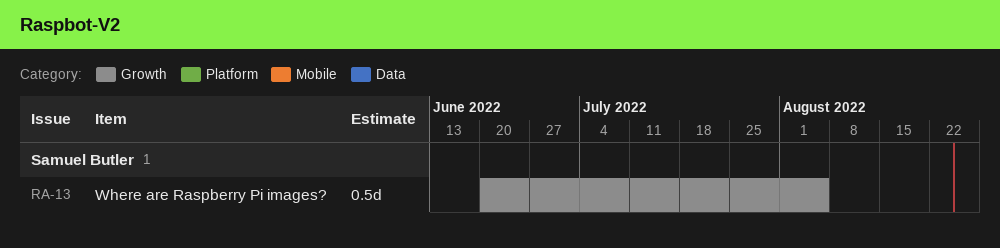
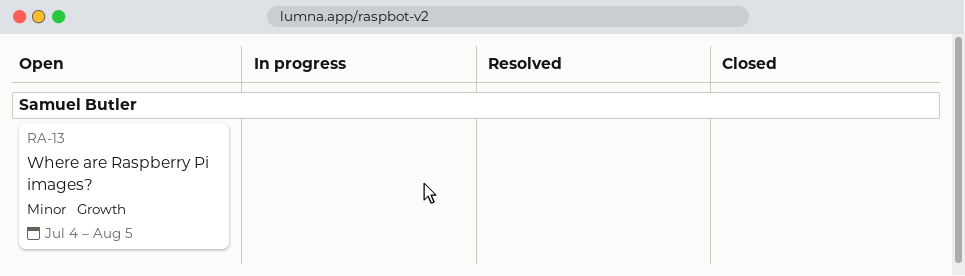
RA-13, start: Jun 20 -> Jul 4

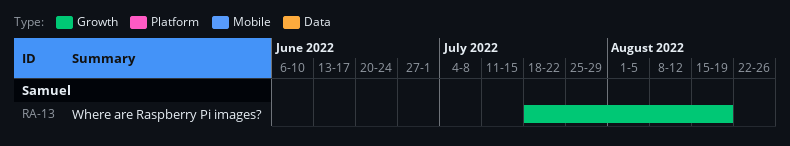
RA-13, start: Jul 4 -> Jul 18
RA-13, due: Aug 5 -> Aug 19

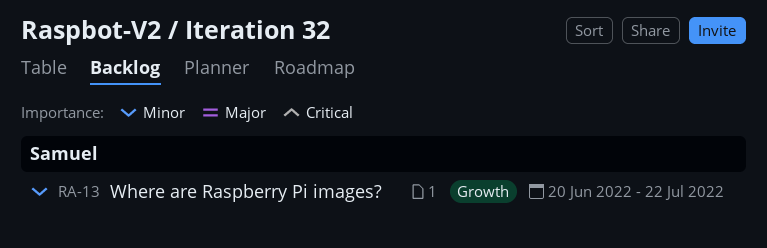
RA-13, start: Jul 18 -> Jun 20
RA-13, due: Aug 19 -> Jul 22

